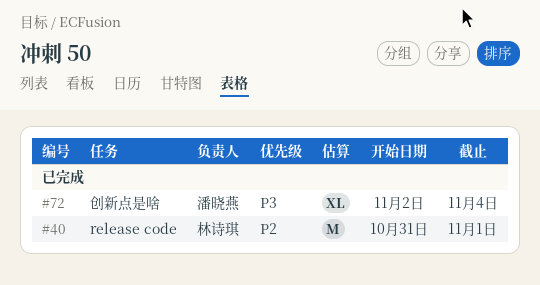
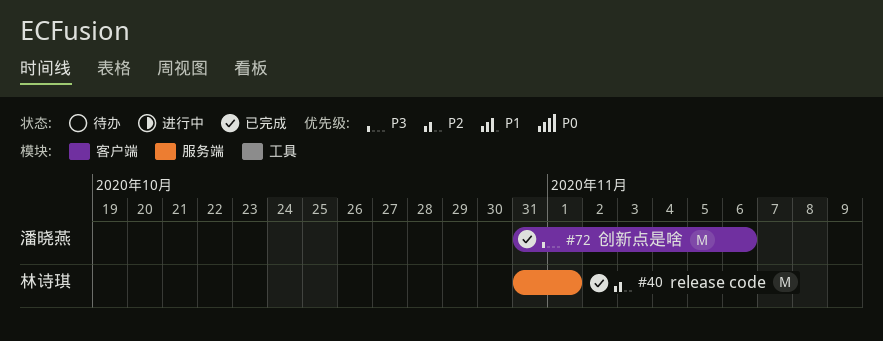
#72, estimate: XL -> M
#72, start: Nov 2 -> Oct 31
#72, due: Nov 4 -> Nov 6

